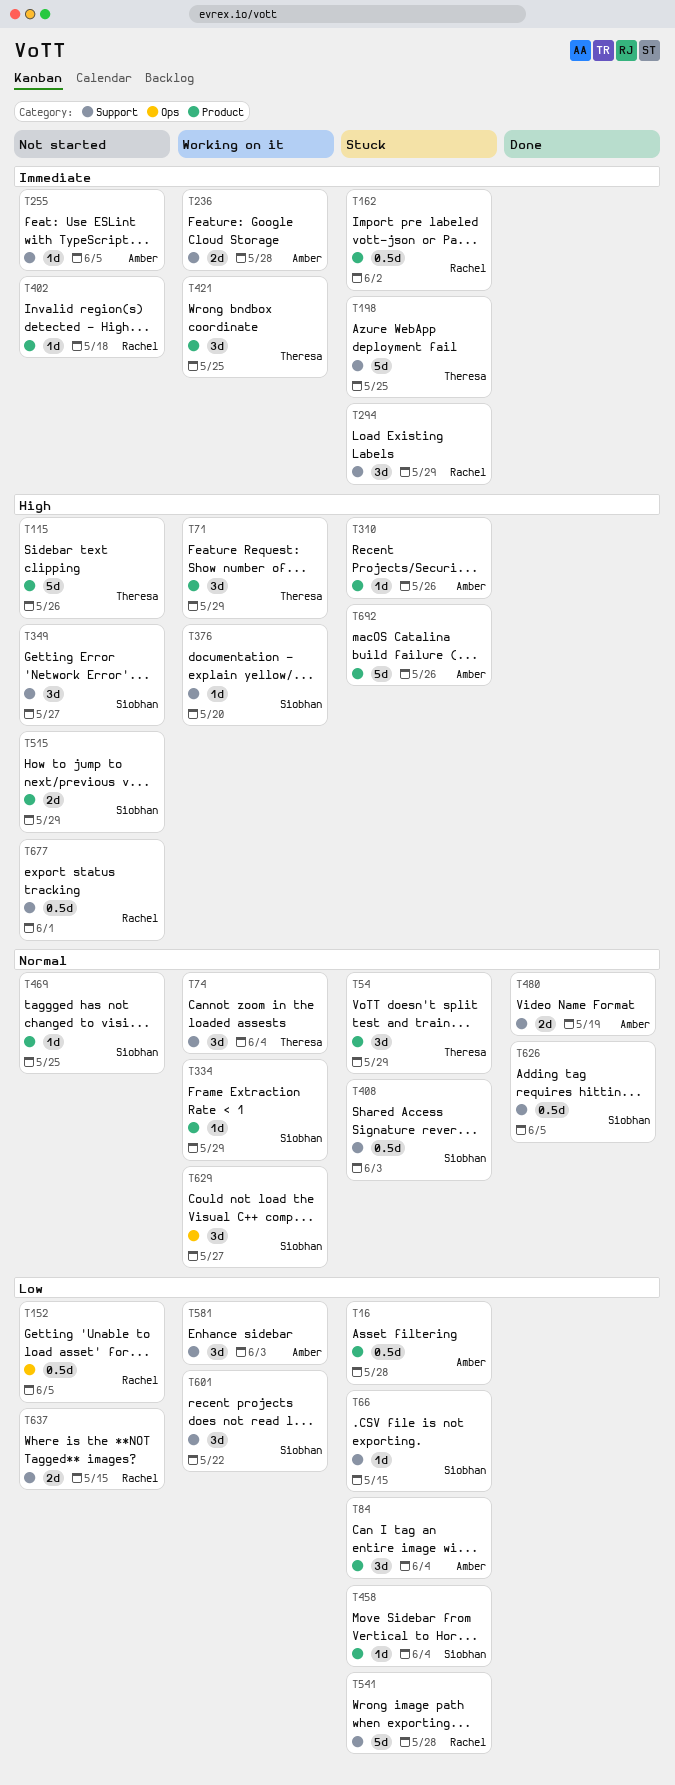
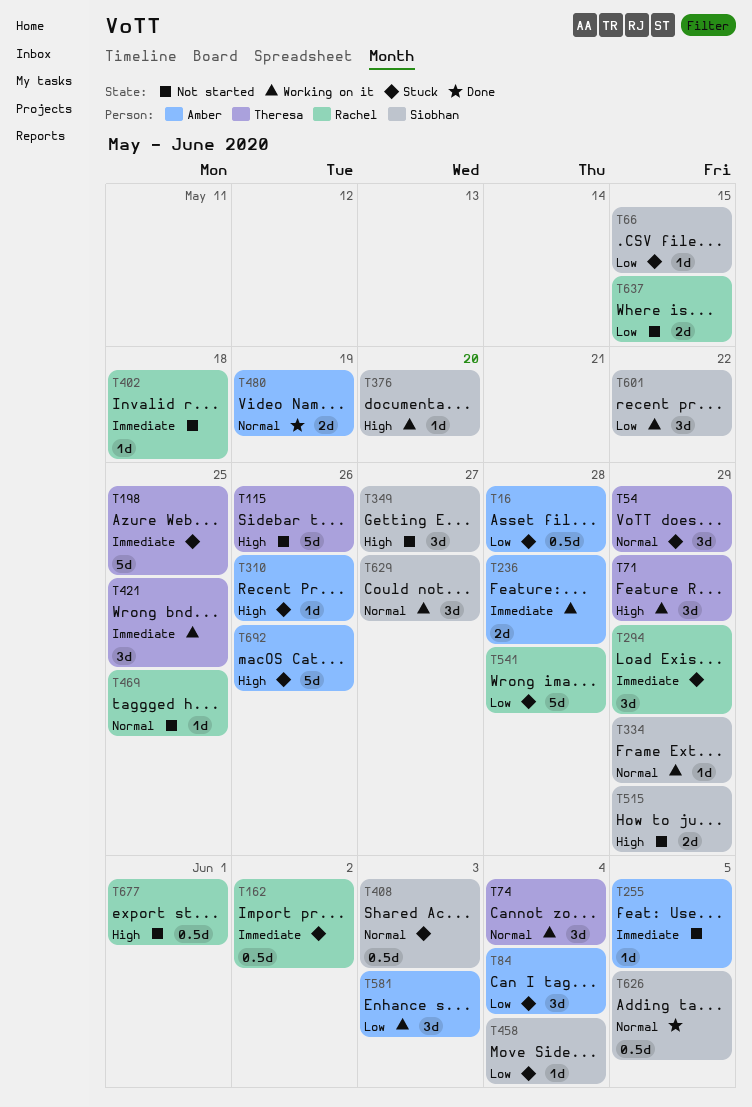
T152: present -> none
T469, owner: Siobhan -> Rachel

